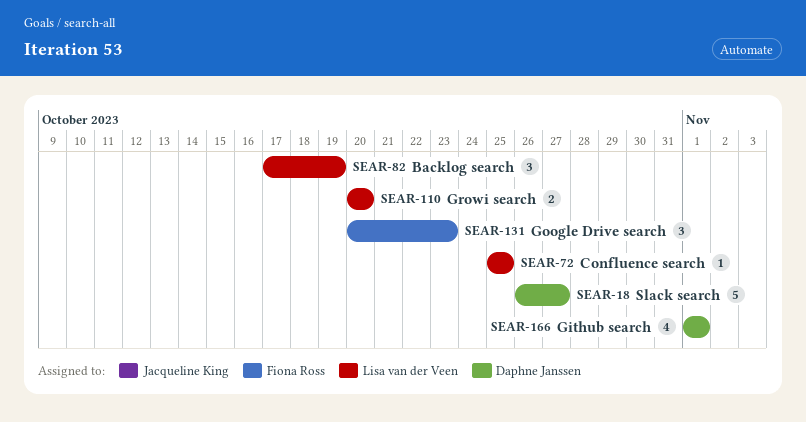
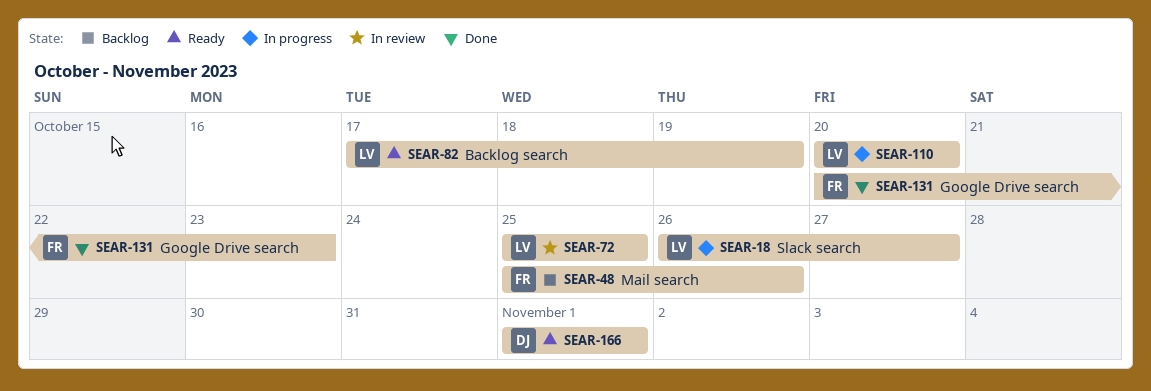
SEAR-18, owner: Daphne Janssen -> Lisa van der Veen
SEAR-48: none -> present

